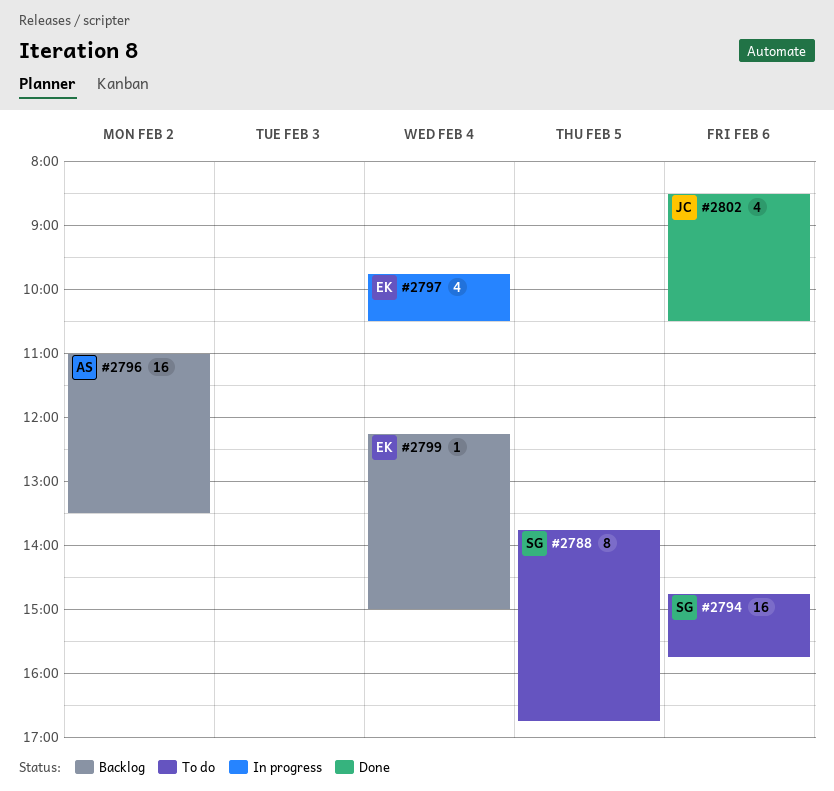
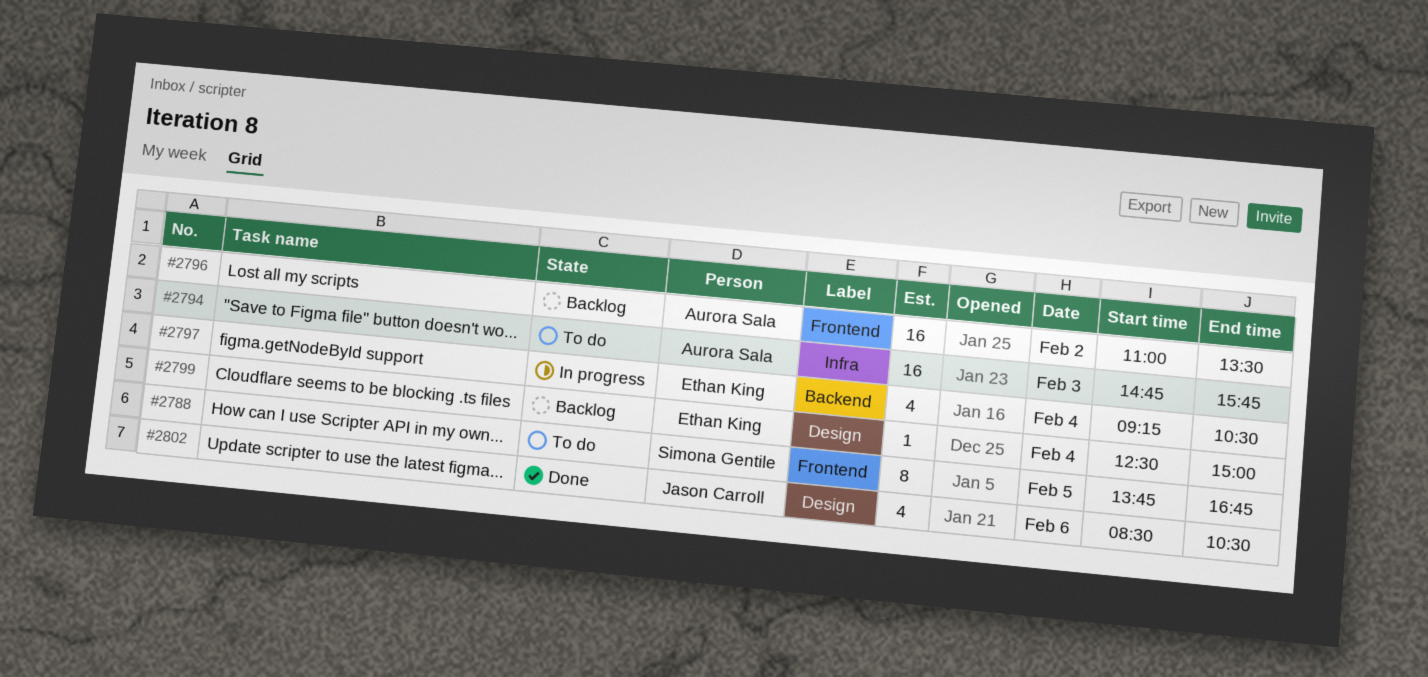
#2794, owner: Simona Gentile -> Aurora Sala
#2794, day: Feb 6 -> Feb 3
#2797, begins: 09:45 -> 09:15
#2799, begins: 12:15 -> 12:30

